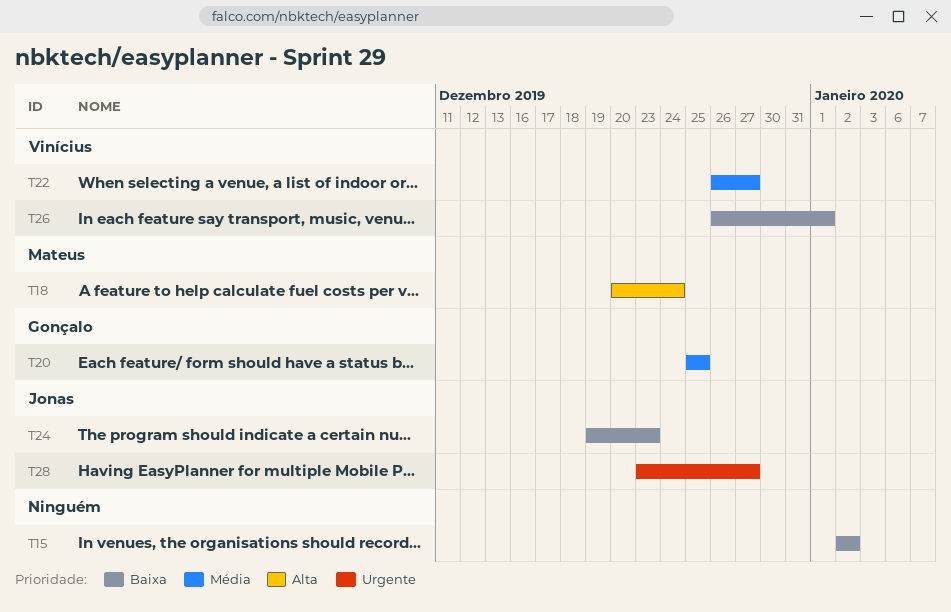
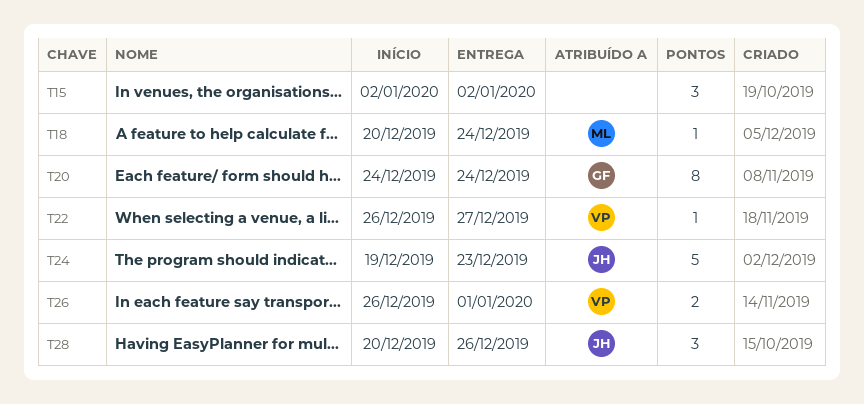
T20, start: Dec 25 -> Dec 24
T20, due: Dec 25 -> Dec 24
T28, start: Dec 23 -> Dec 20
T28, due: Dec 27 -> Dec 26

